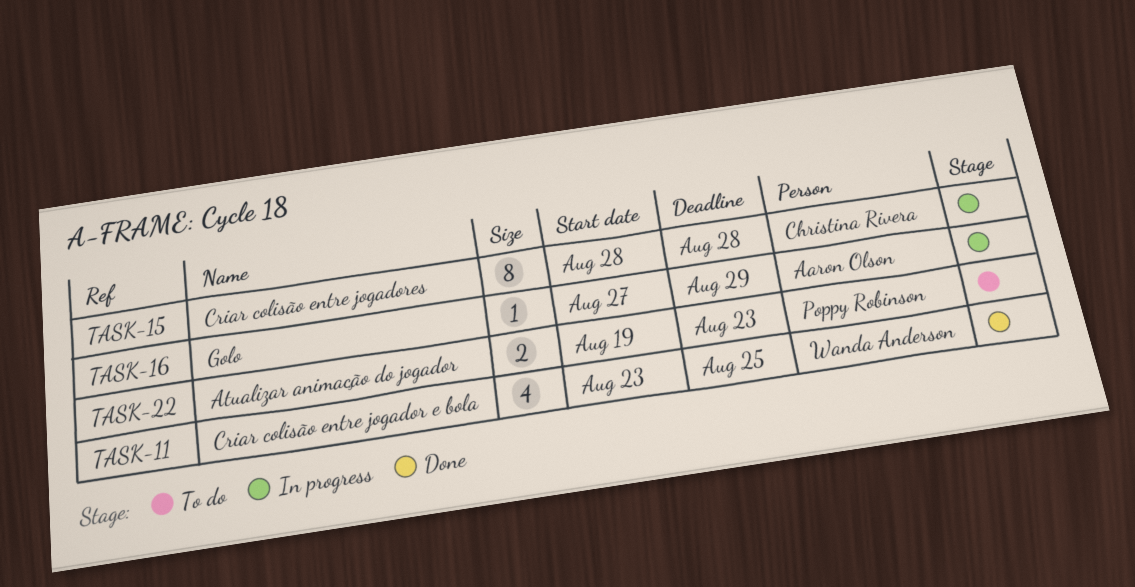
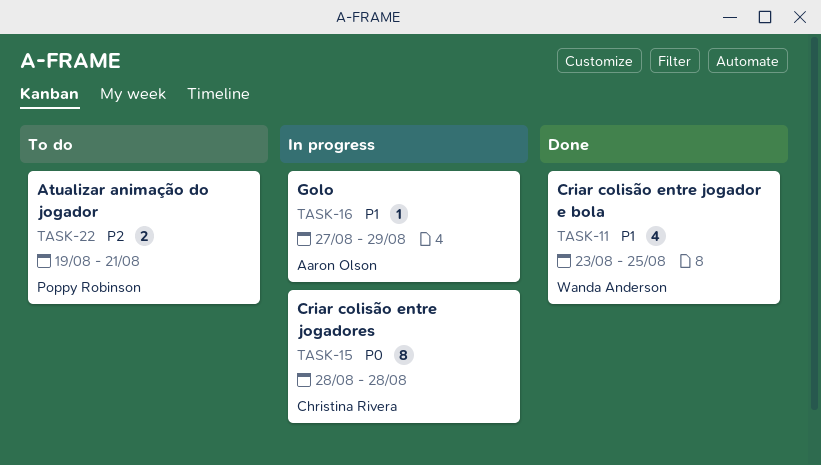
TASK-22, due: Aug 23 -> Aug 21

